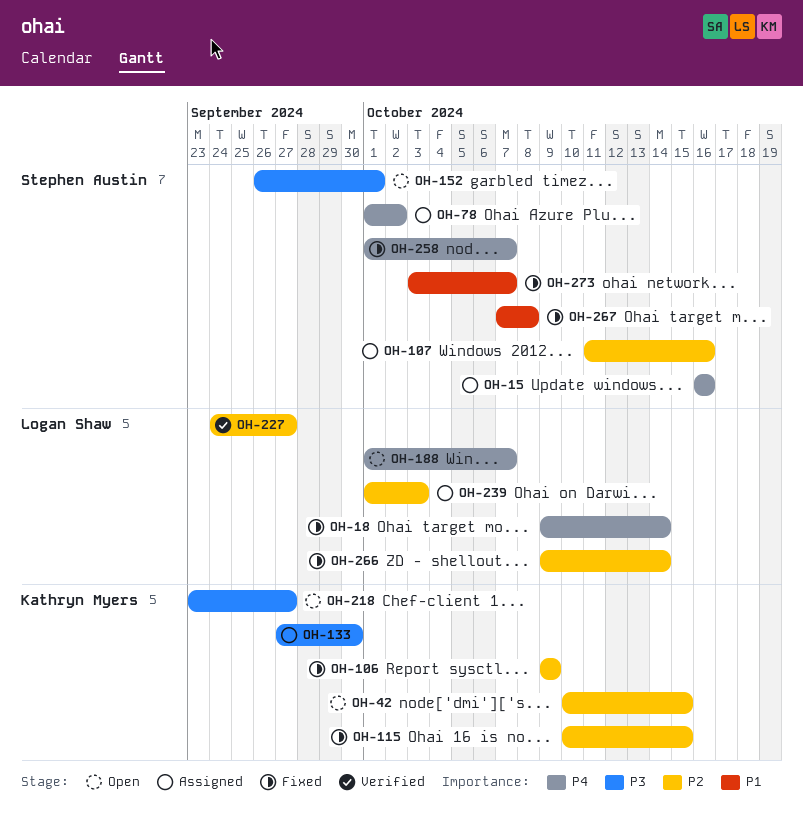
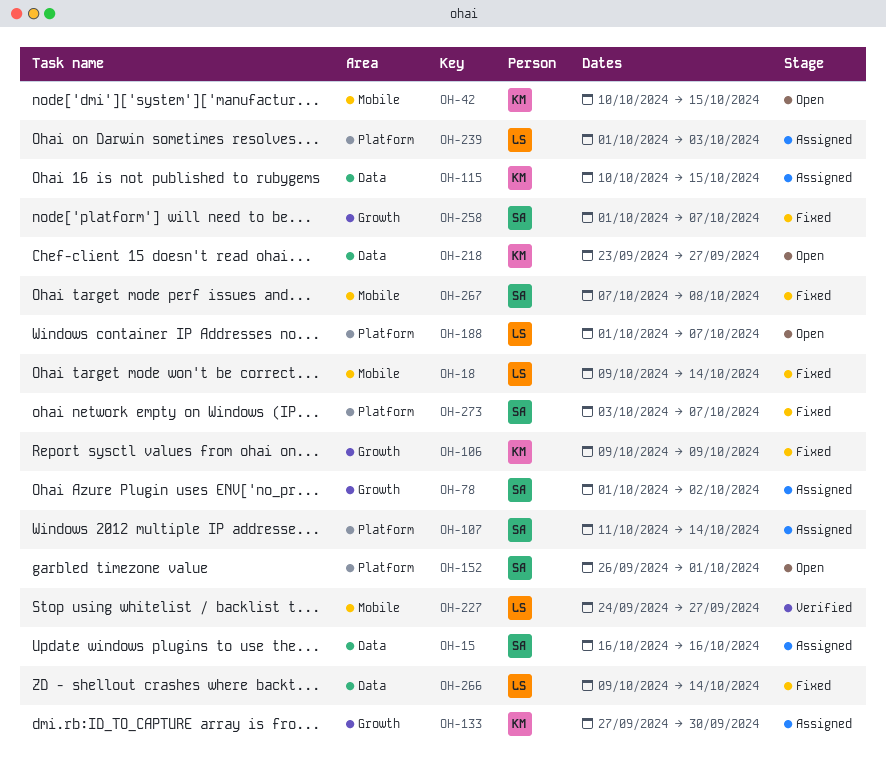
OH-107, due: Oct 16 -> Oct 14
OH-115, status: Fixed -> Assigned

